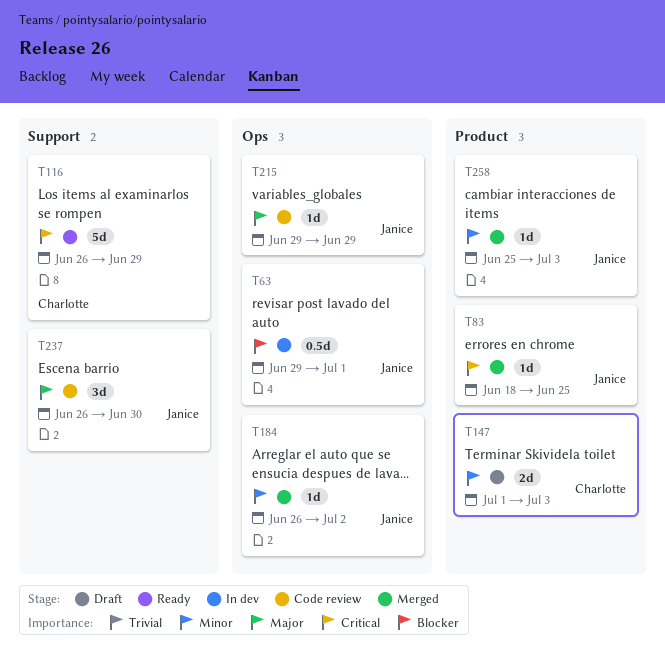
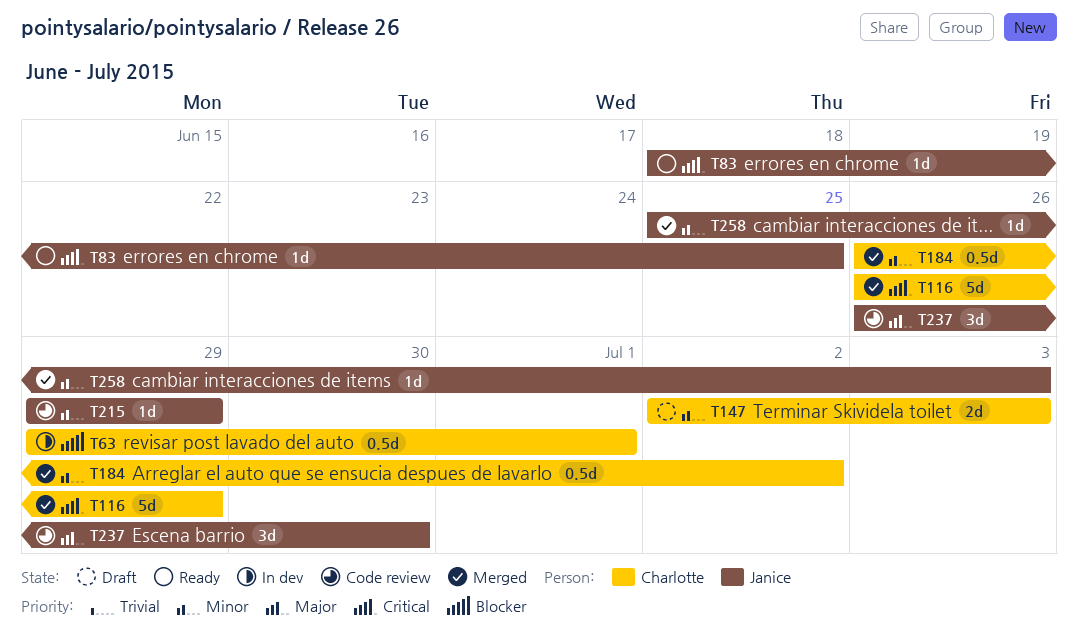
T63, owner: Janice -> Charlotte
T83, status: Merged -> Ready
T116, status: Ready -> Merged
T147, start: Jul 1 -> Jul 2
T184, owner: Janice -> Charlotte
T184, estimate: 1d -> 0.5d
T215, priority: Major -> Minor

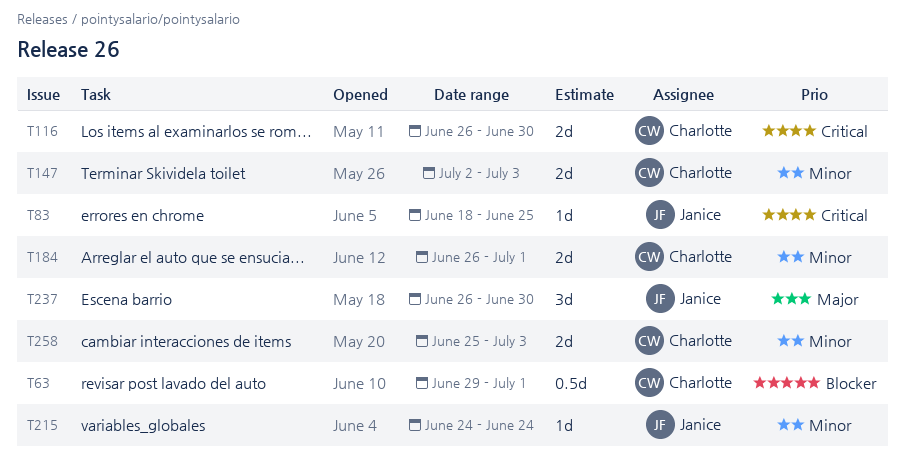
T116, estimate: 5d -> 2d
T116, due: Jun 29 -> Jun 30
T184, estimate: 0.5d -> 2d
T184, due: Jul 2 -> Jul 1
T215, start: Jun 29 -> Jun 24
T215, due: Jun 29 -> Jun 24
T258, owner: Janice -> Charlotte
T258, estimate: 1d -> 2d

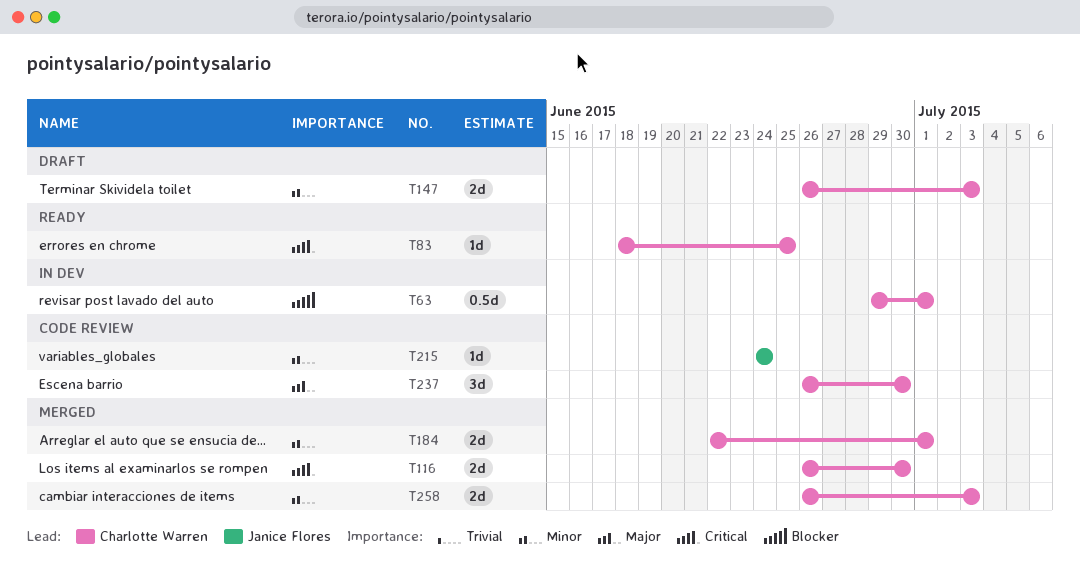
T83, owner: Janice Flores -> Charlotte Warren
T147, start: Jul 2 -> Jun 26
T184, start: Jun 26 -> Jun 22
T237, owner: Janice Flores -> Charlotte Warren
T258, start: Jun 25 -> Jun 26

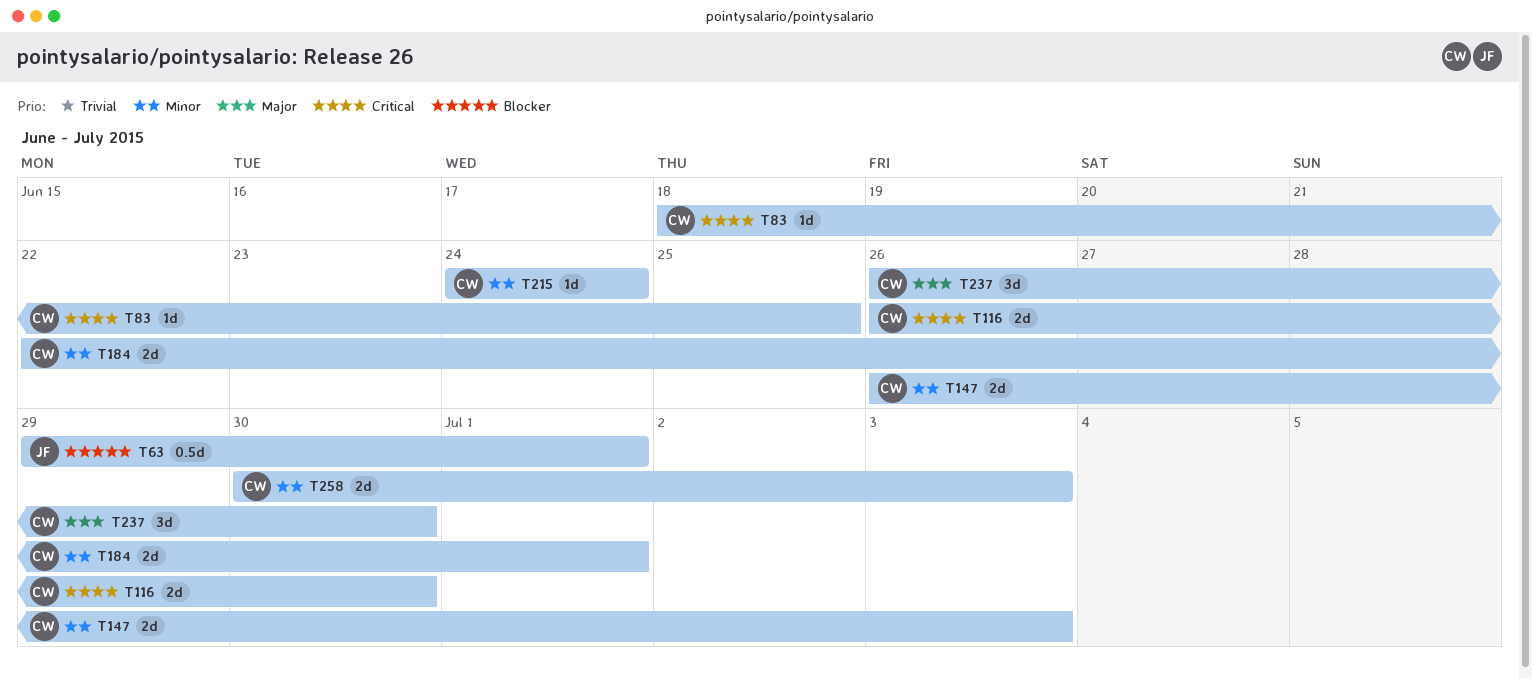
T63, owner: Charlotte Warren -> Janice Flores
T215, owner: Janice Flores -> Charlotte Warren
T258, start: Jun 26 -> Jun 30

